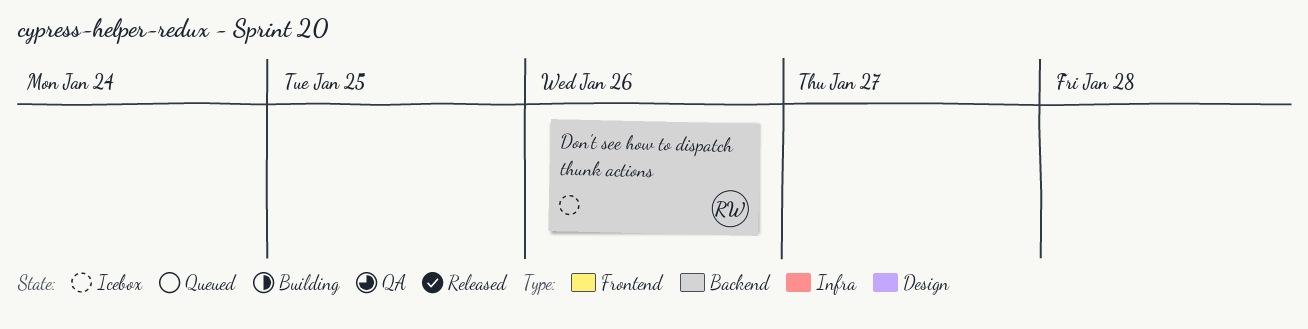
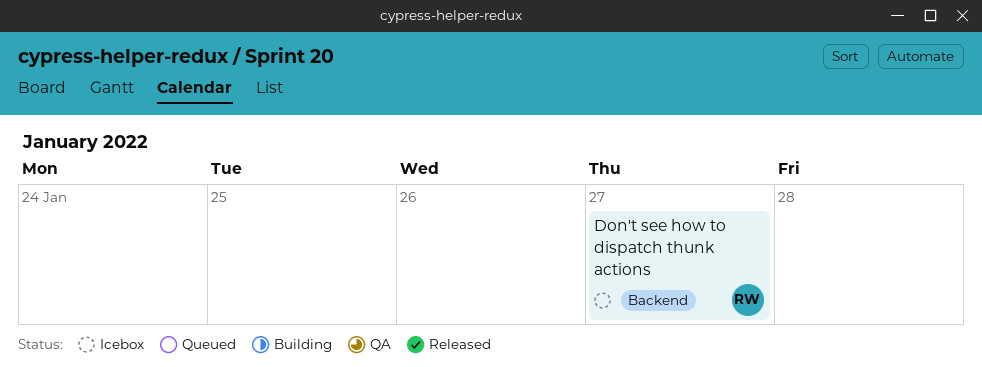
Don't see how to dispatch thunk actions, due: Jan 26 -> Jan 27

